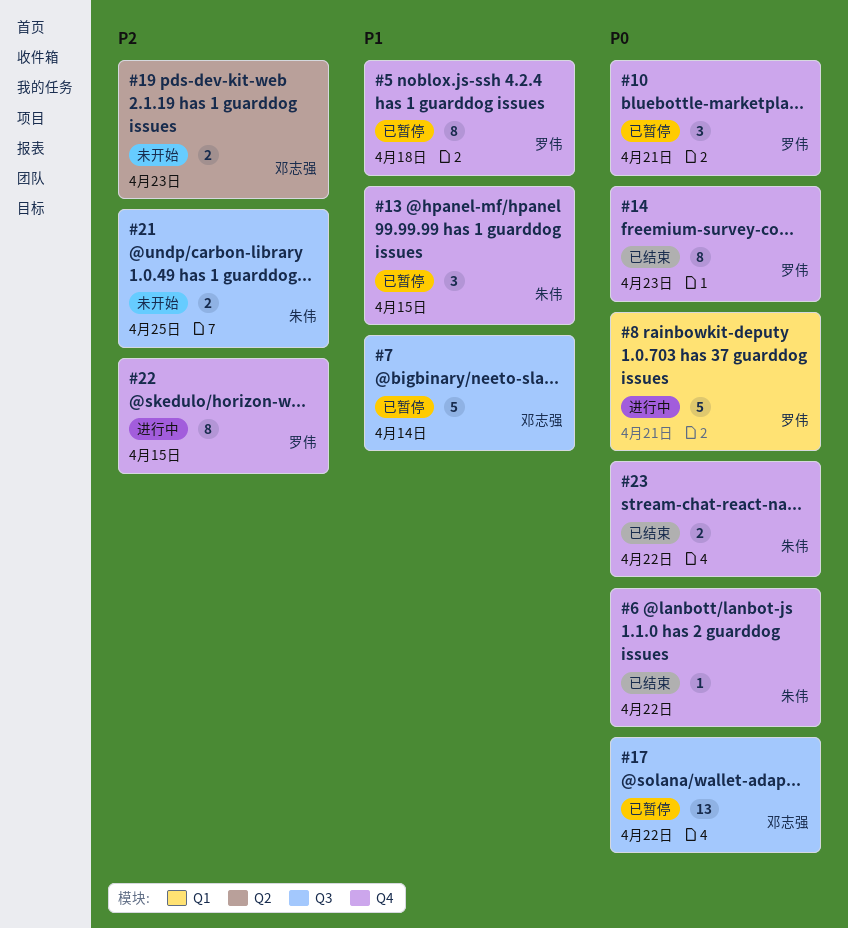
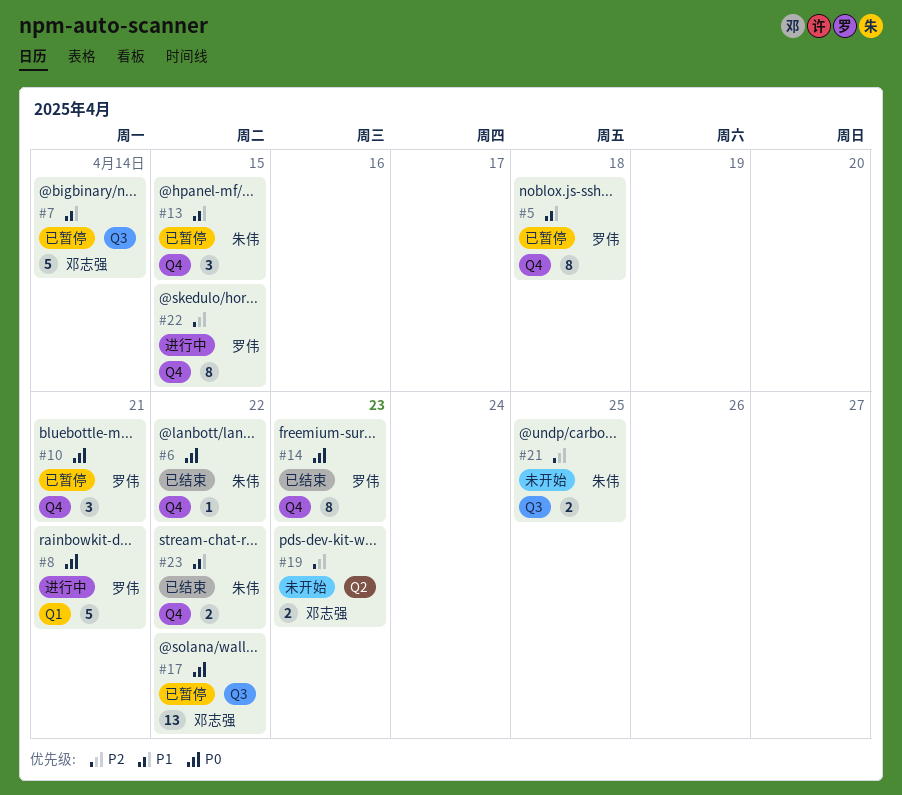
#23, priority: P0 -> P1

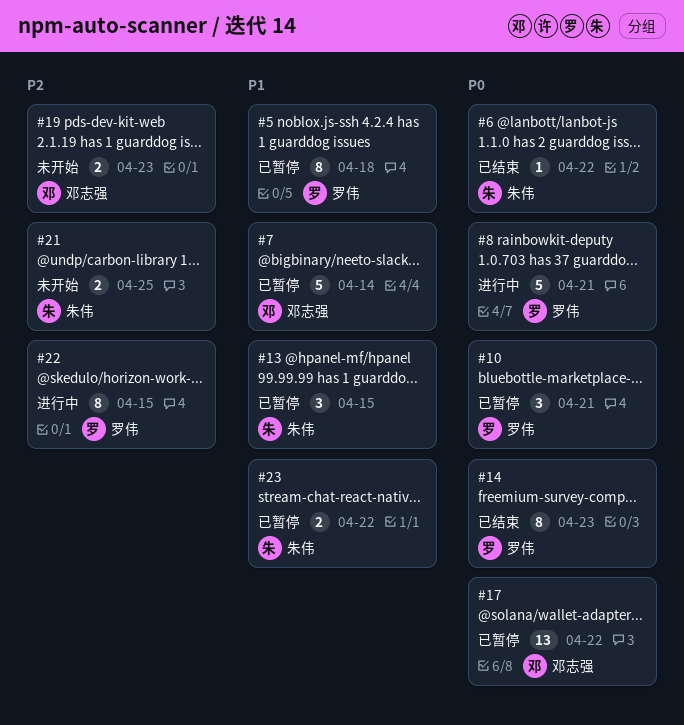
#23, status: 已结束 -> 已暂停

